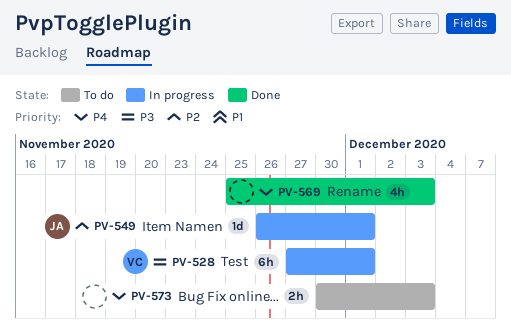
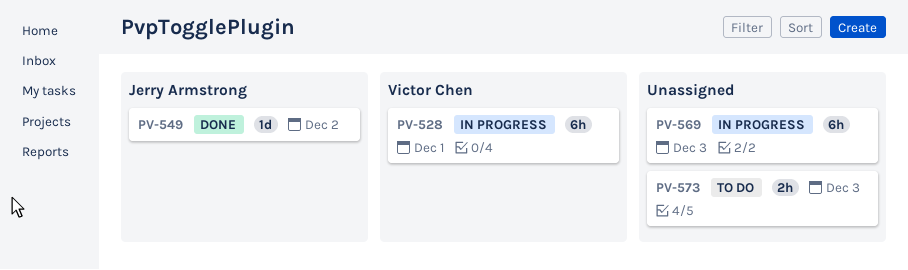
PV-549, status: In progress -> Done
PV-549, due: Dec 1 -> Dec 2
PV-569, status: Done -> In progress
PV-569, estimate: 4h -> 6h

